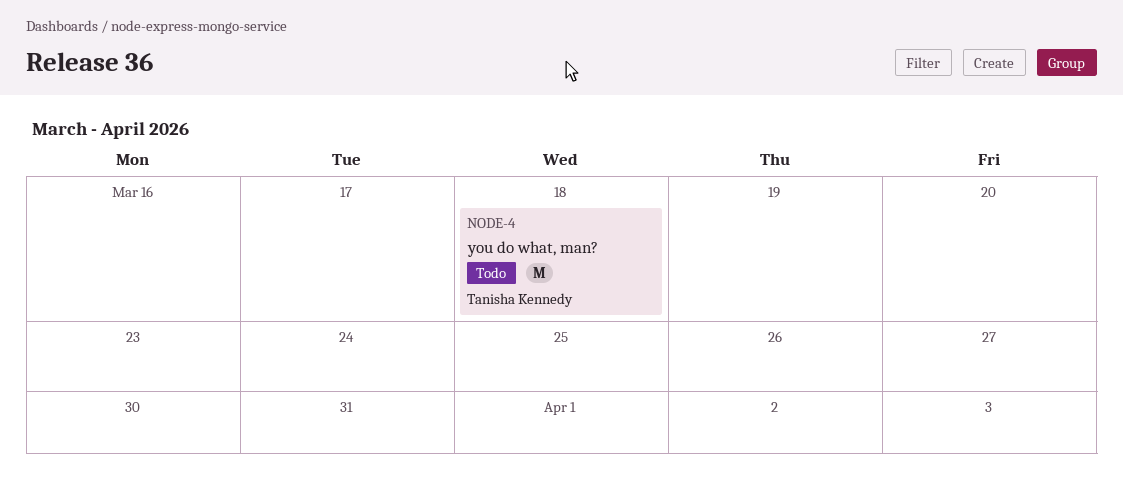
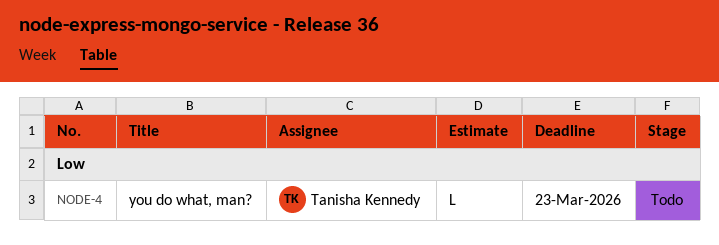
NODE-4, estimate: M -> L
NODE-4, due: Mar 18 -> Mar 23

